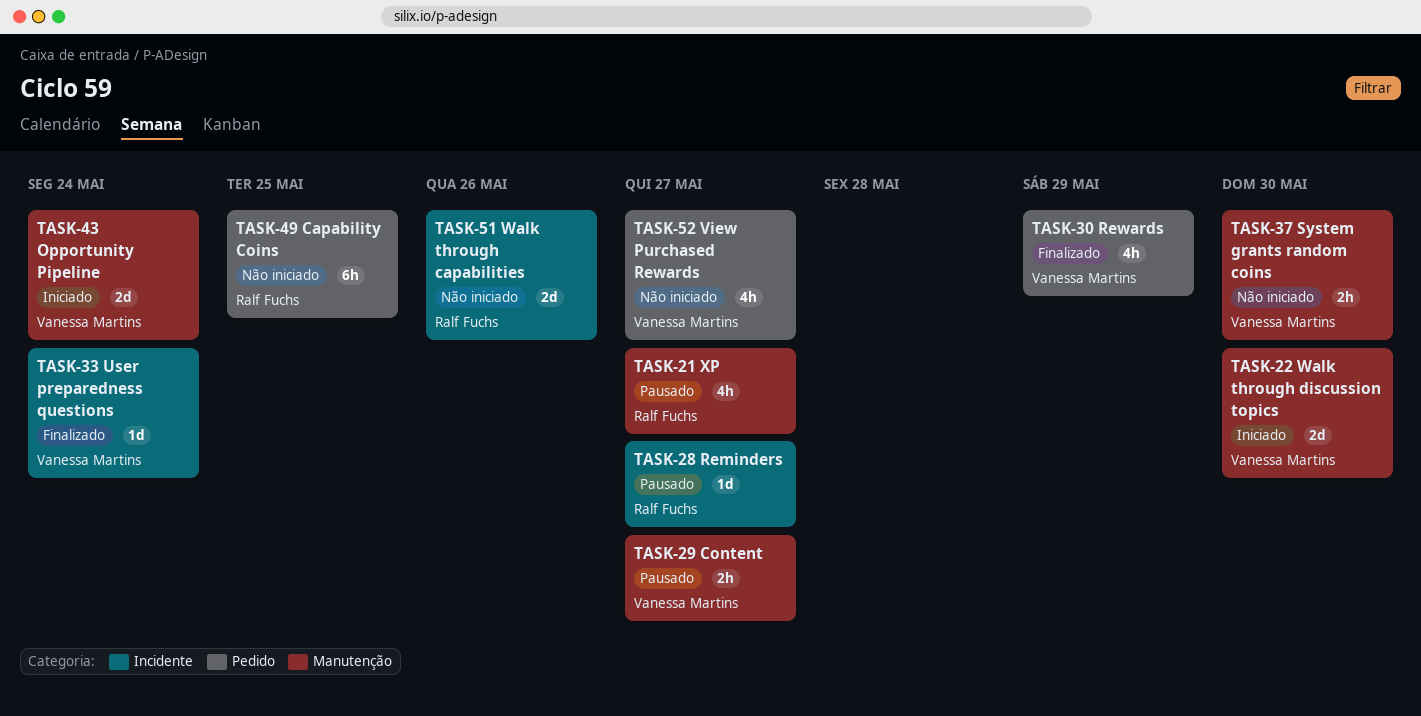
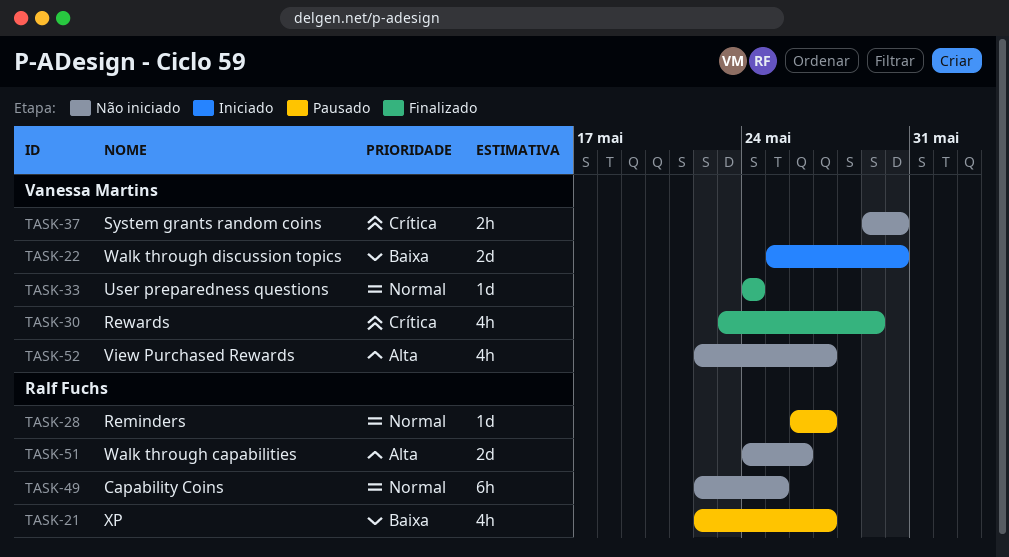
TASK-29: present -> none
TASK-43: present -> none

